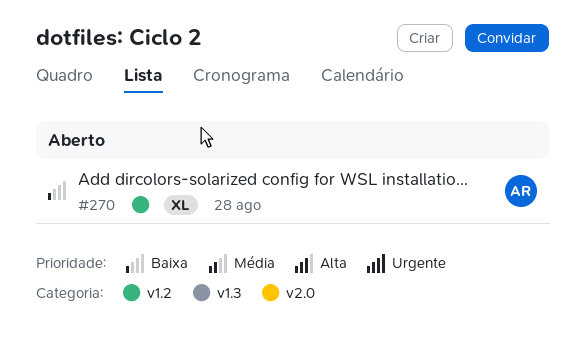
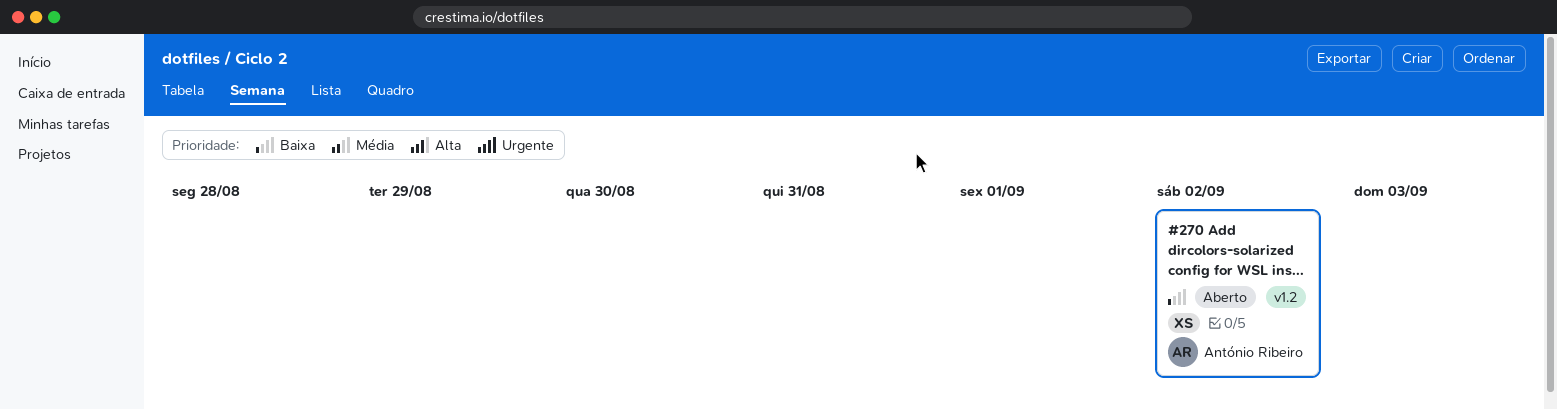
#270, estimate: XL -> XS
#270, due: Aug 28 -> Sep 2

